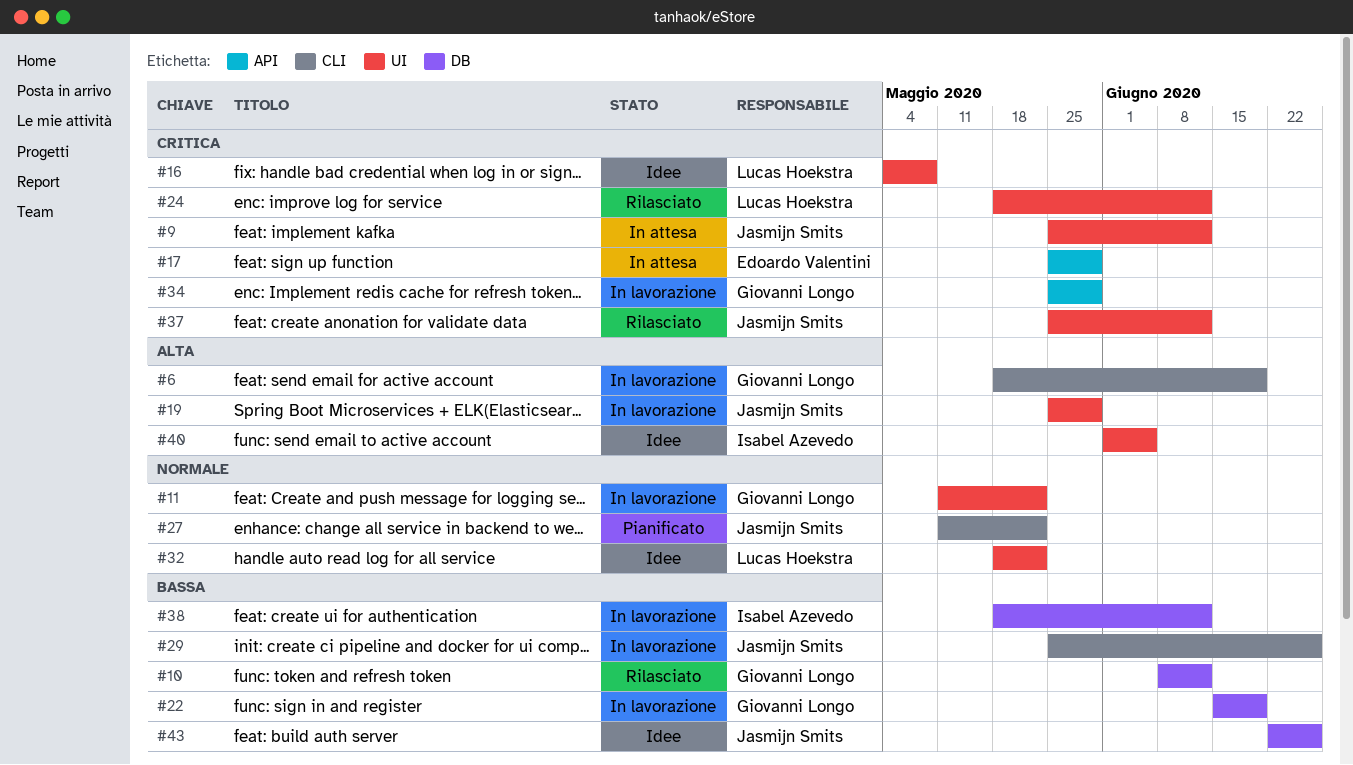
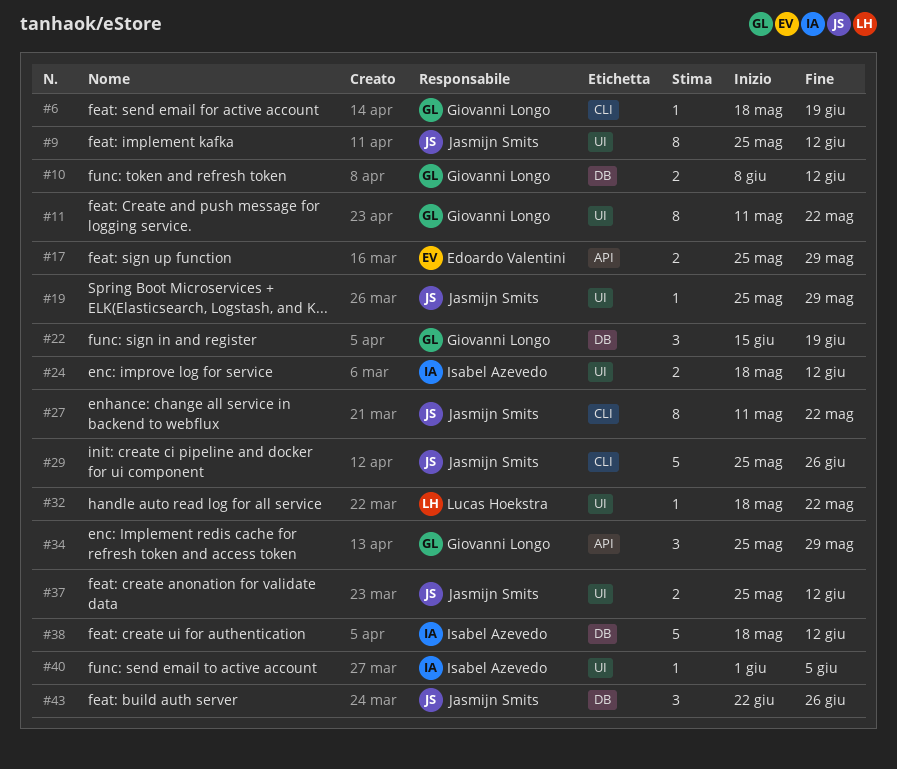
#16: present -> none
#24, owner: Lucas Hoekstra -> Isabel Azevedo

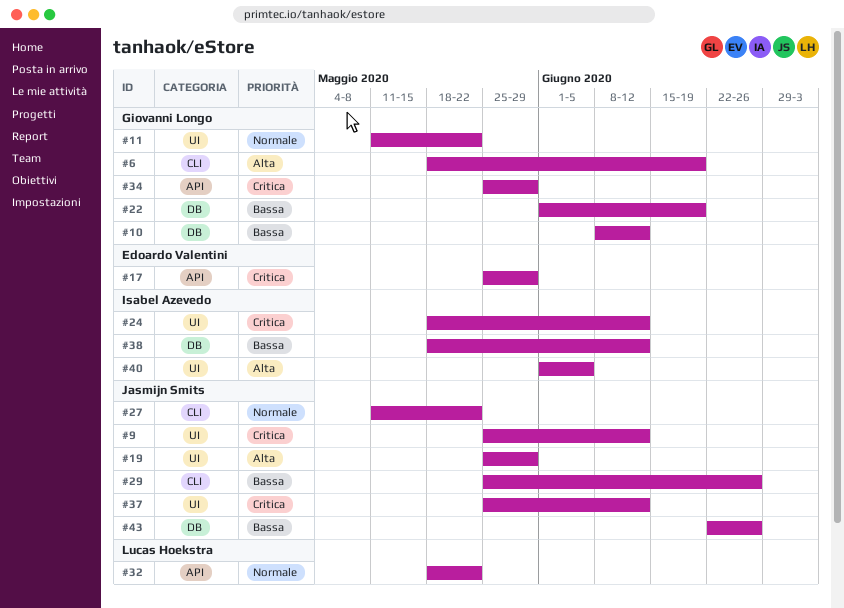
#22, start: Jun 15 -> Jun 1
#32, label: UI -> API

